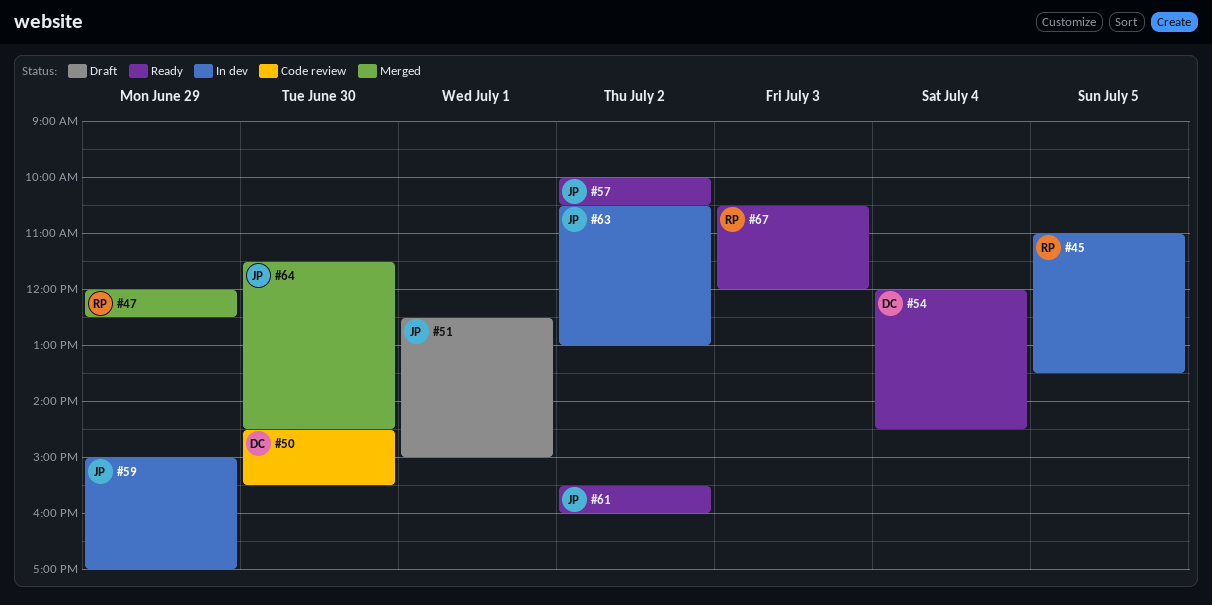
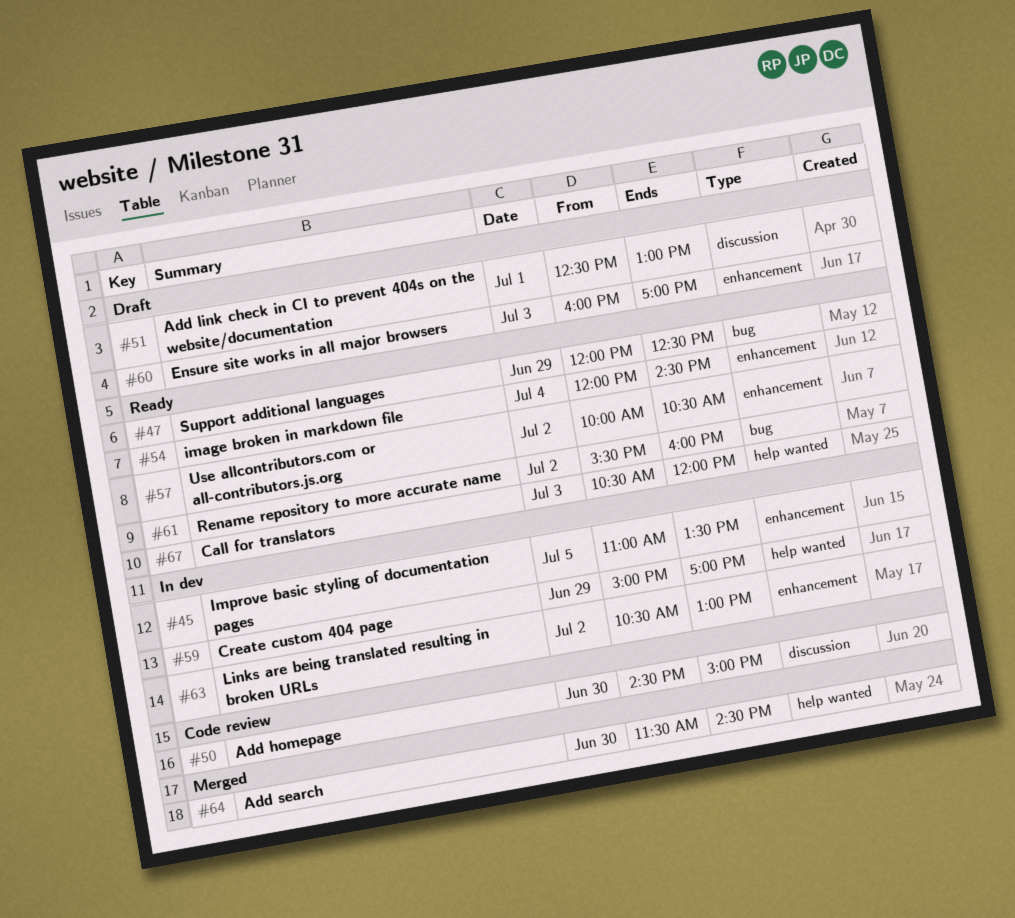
#47, status: Merged -> Ready
#50, ends: 15:30 -> 15:00
#51, ends: 15:00 -> 13:00
#60: none -> present

